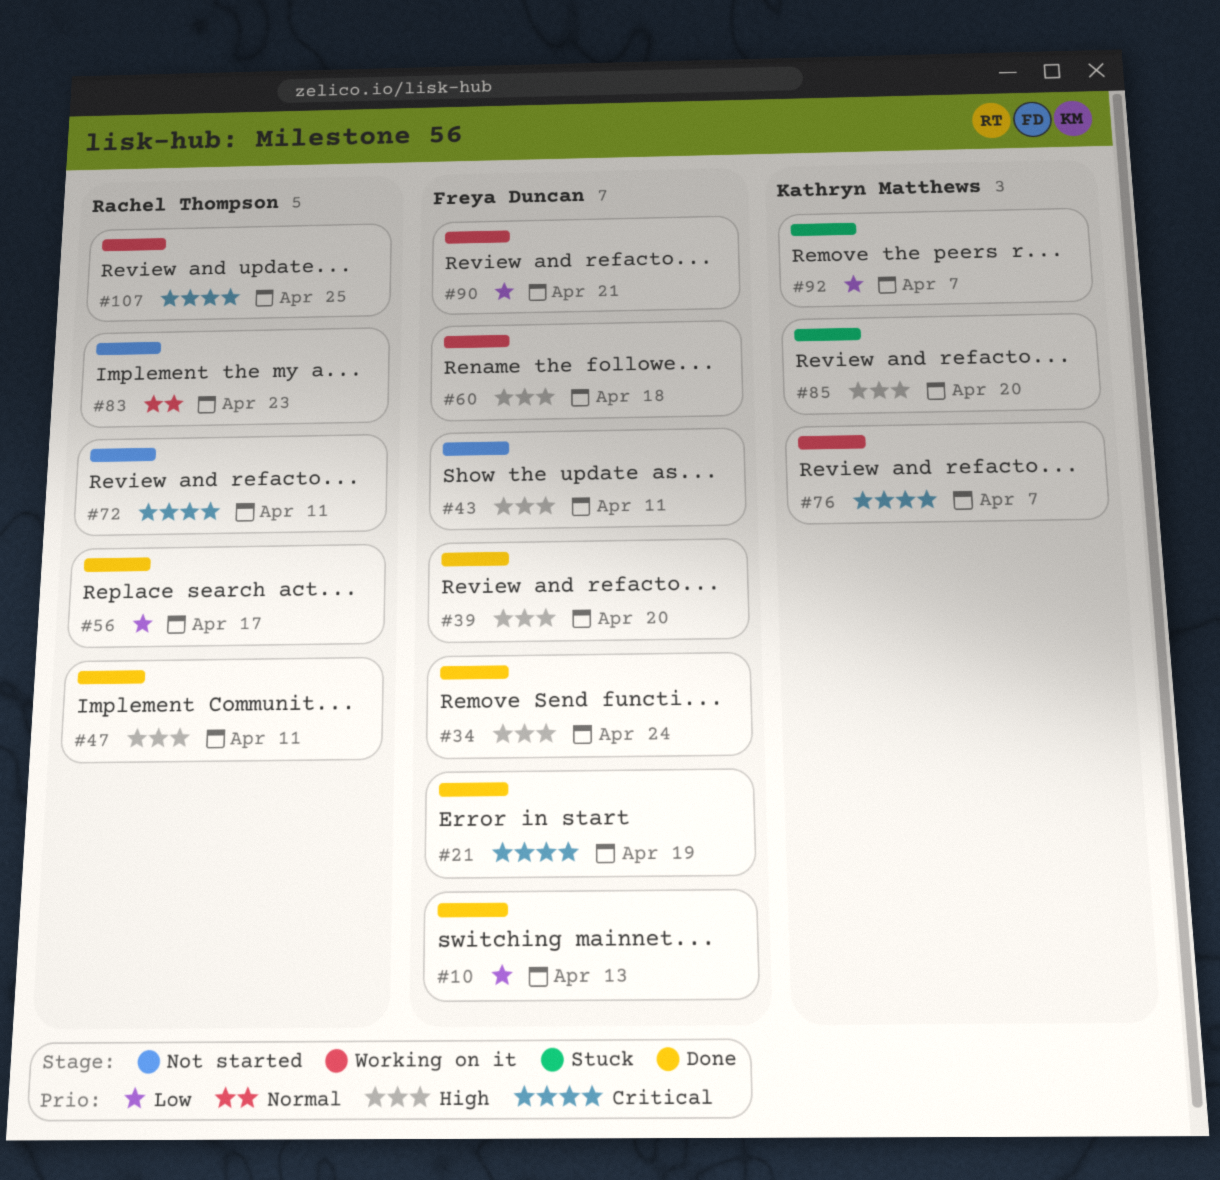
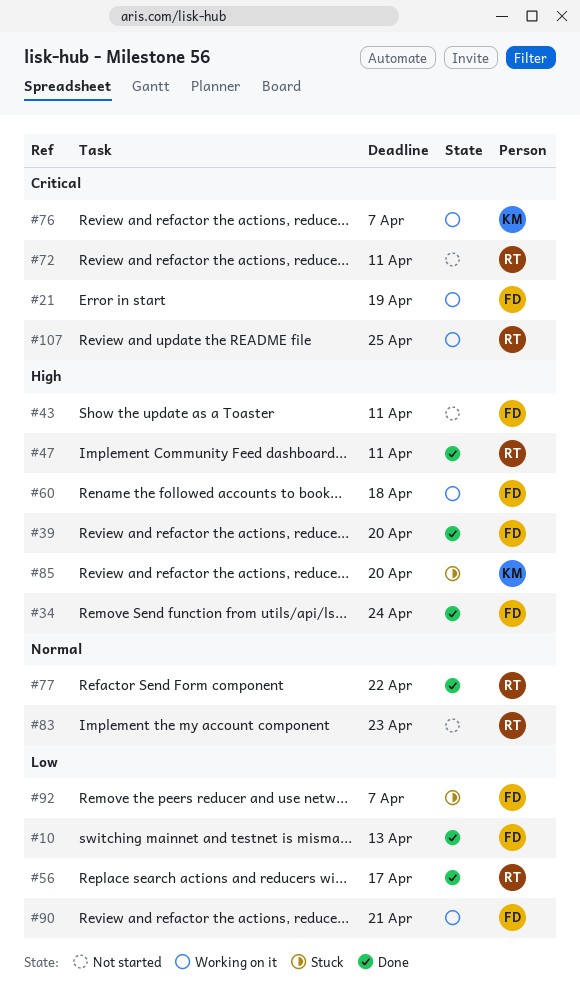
#21, status: Done -> Working on it
#77: none -> present
#92, owner: Kathryn Matthews -> Freya Duncan

